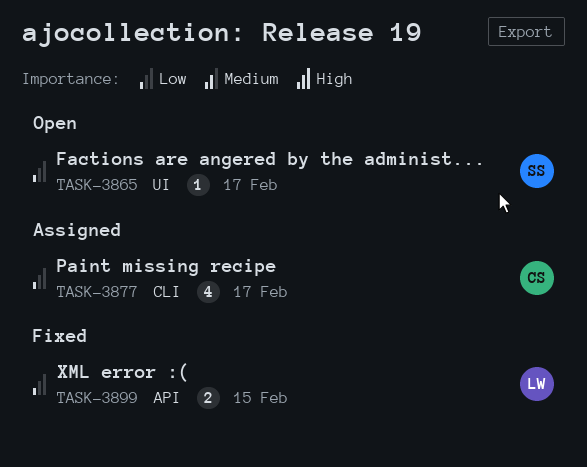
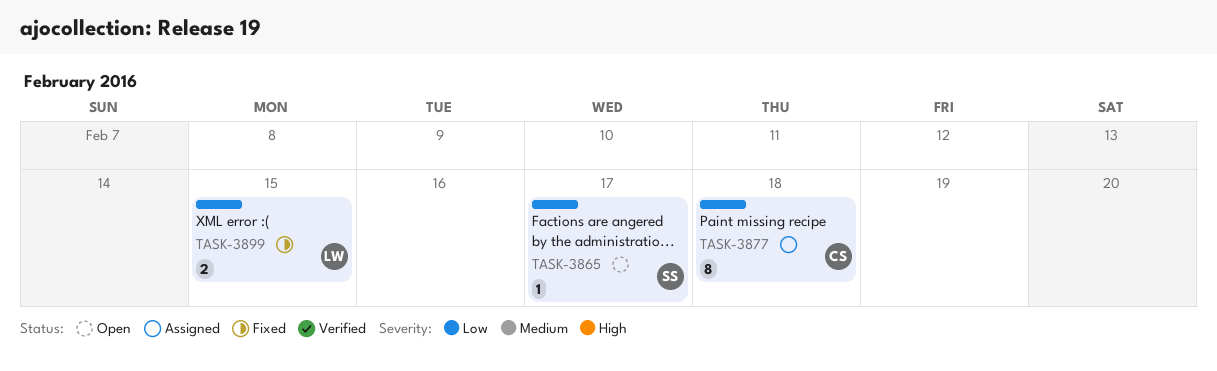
TASK-3877, estimate: 4 -> 8
TASK-3877, due: Feb 17 -> Feb 18

